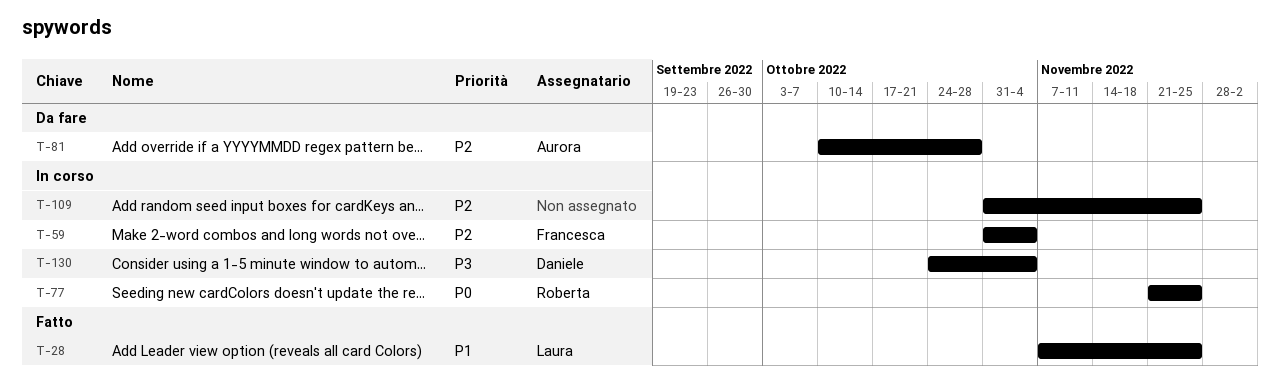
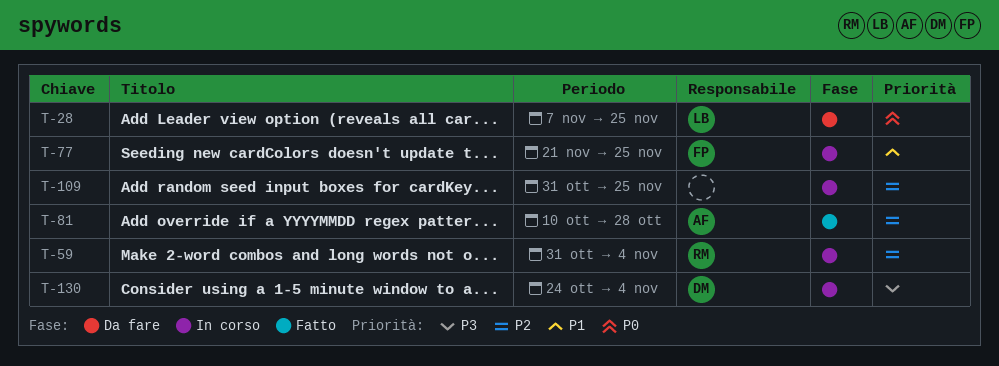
T-28, status: Fatto -> Da fare
T-28, priority: P1 -> P0
T-59, owner: Francesca -> Roberta
T-77, owner: Roberta -> Francesca
T-77, priority: P0 -> P1
T-81, status: Da fare -> Fatto

